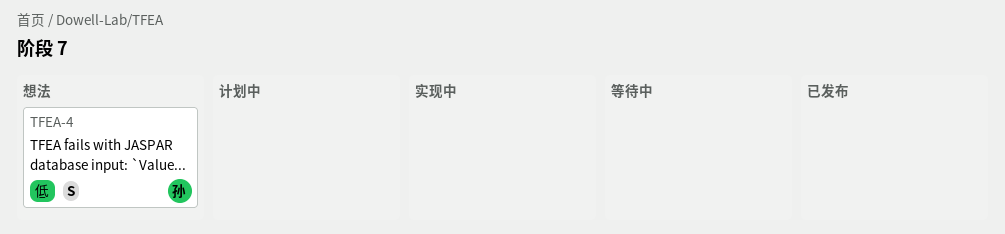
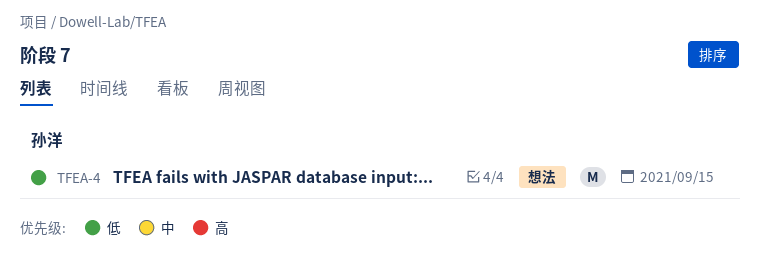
TFEA-4, estimate: S -> M

